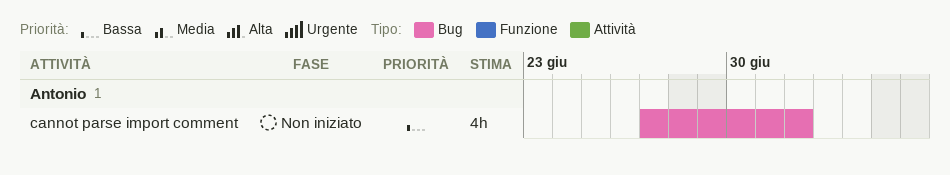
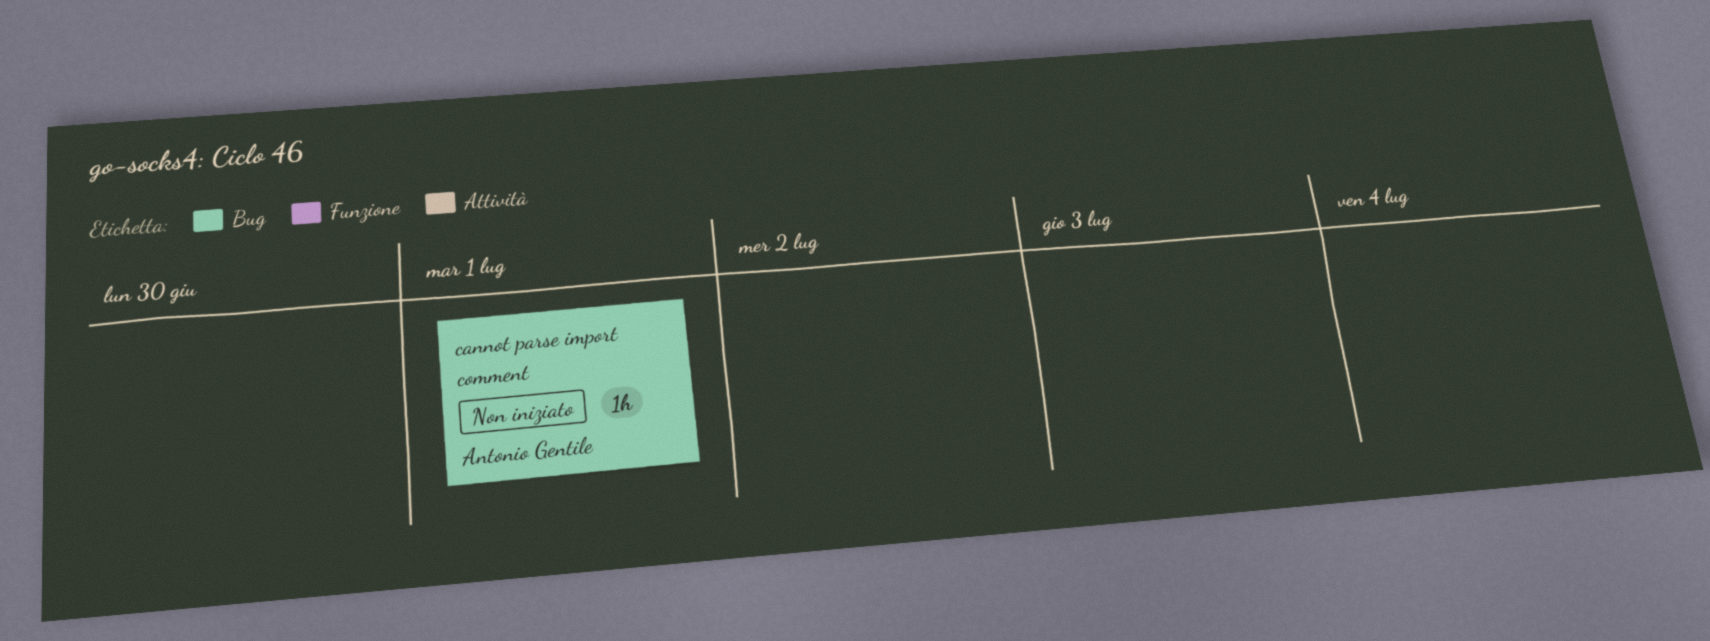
cannot parse import comment, estimate: 4h -> 1h
cannot parse import comment, due: Jul 2 -> Jul 1

